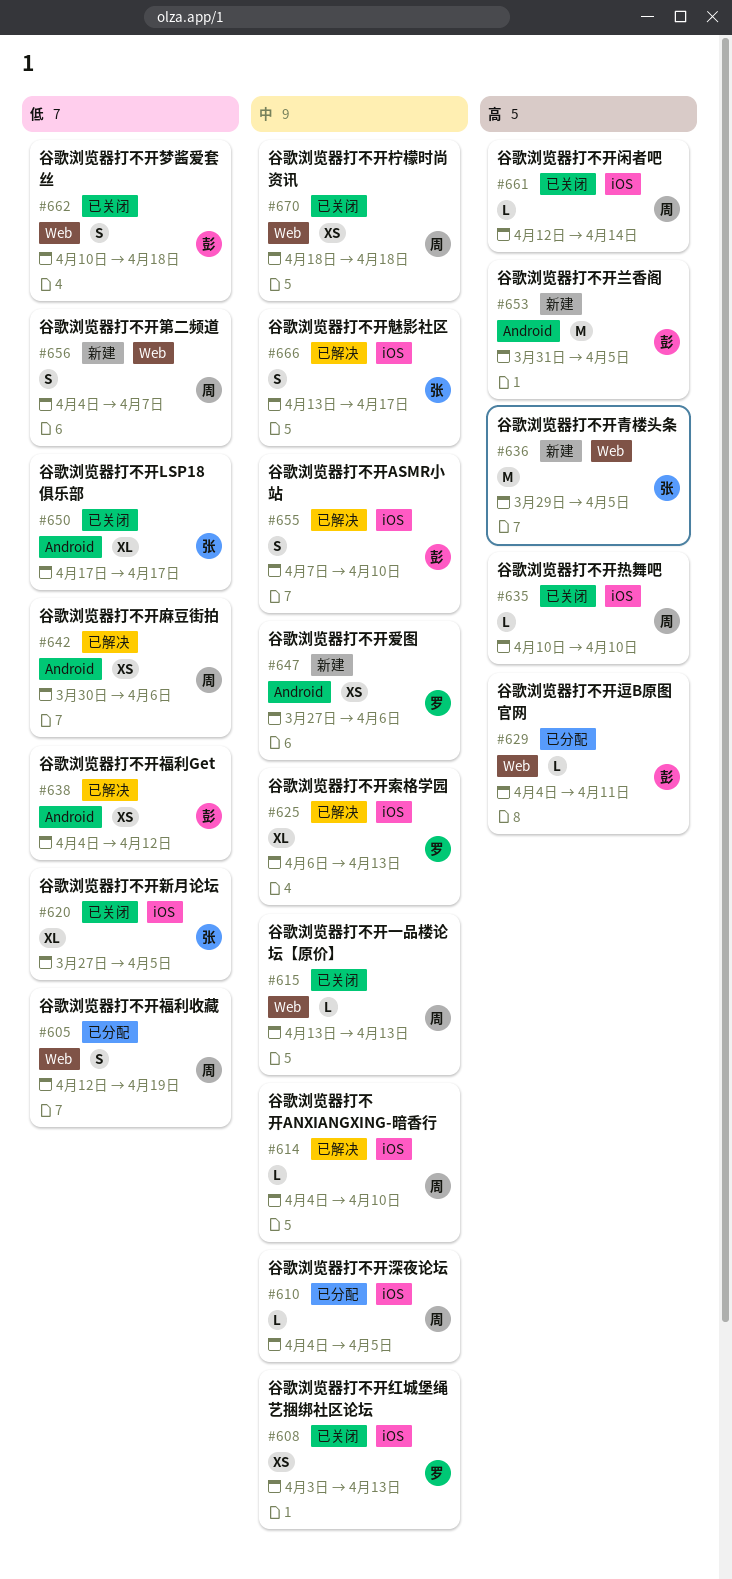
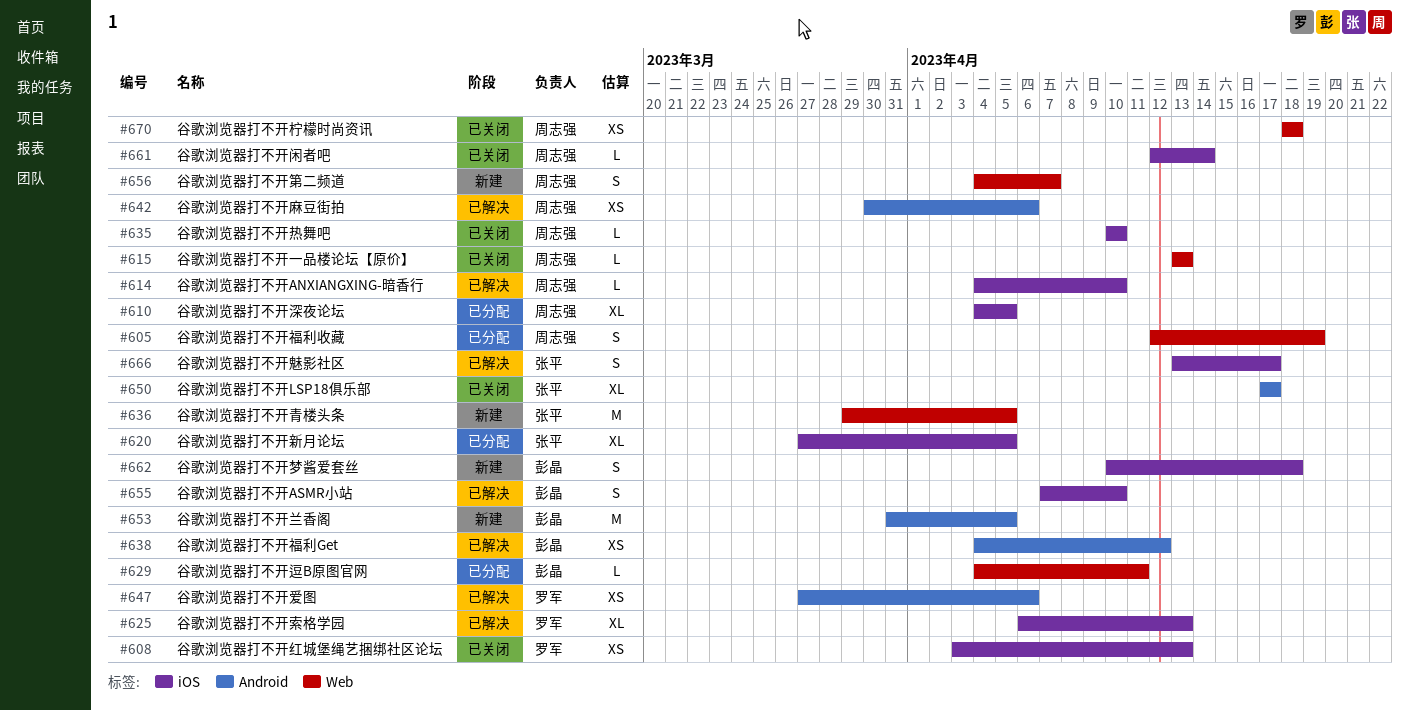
#610, estimate: L -> XL
#620, status: 已关闭 -> 已分配
#647, status: 新建 -> 已解决
#662, status: 已关闭 -> 新建
#662, label: Web -> iOS

